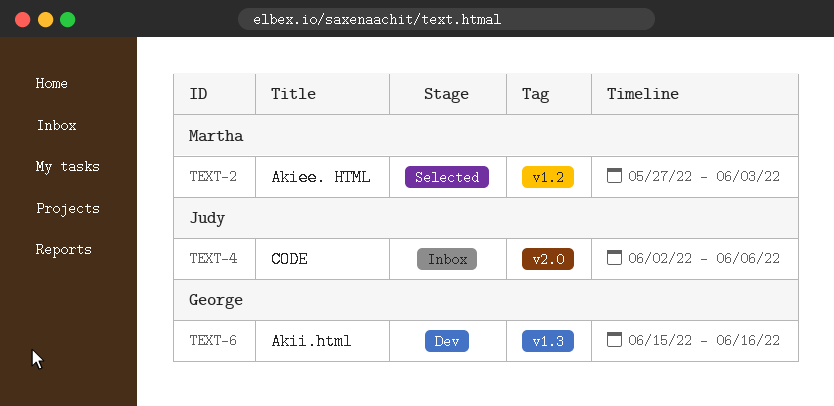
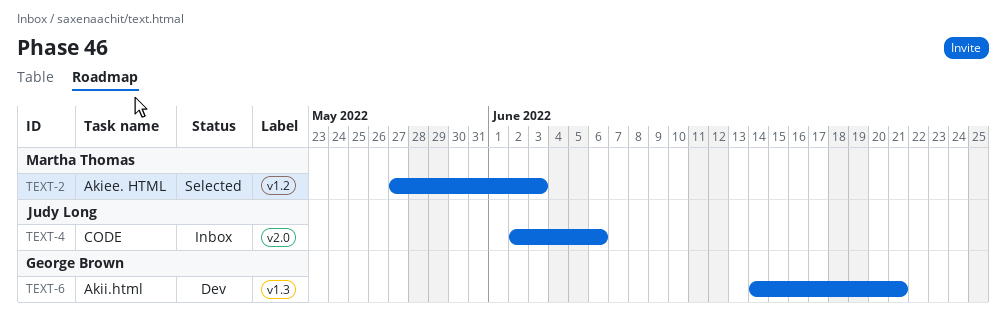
TEXT-6, start: Jun 15 -> Jun 14
TEXT-6, due: Jun 16 -> Jun 21

